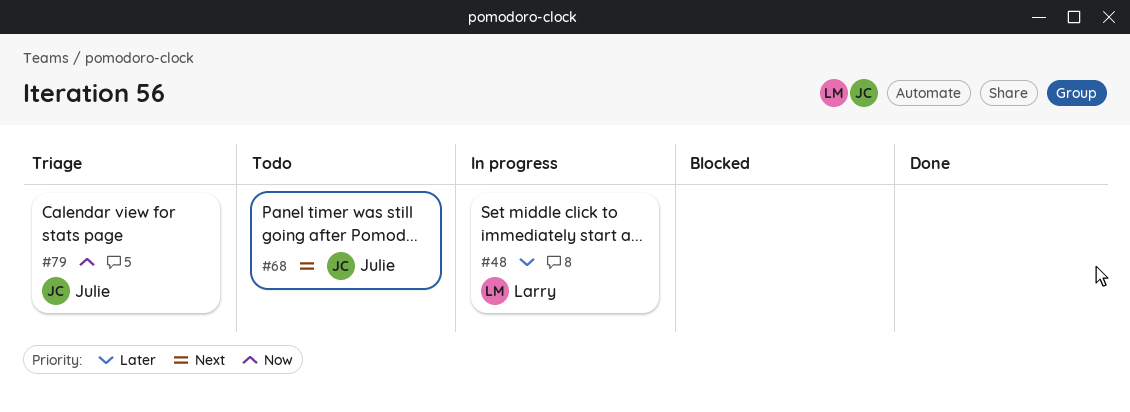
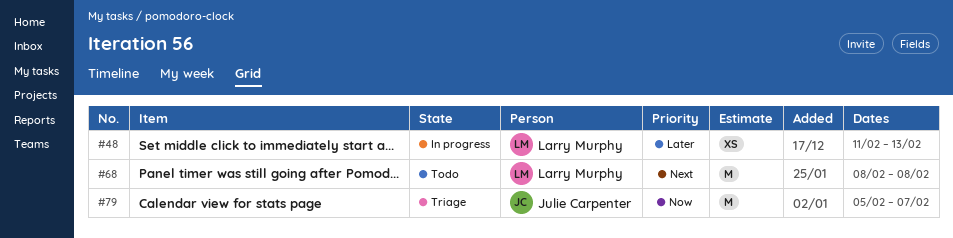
#68, owner: Julie Carpenter -> Larry Murphy

